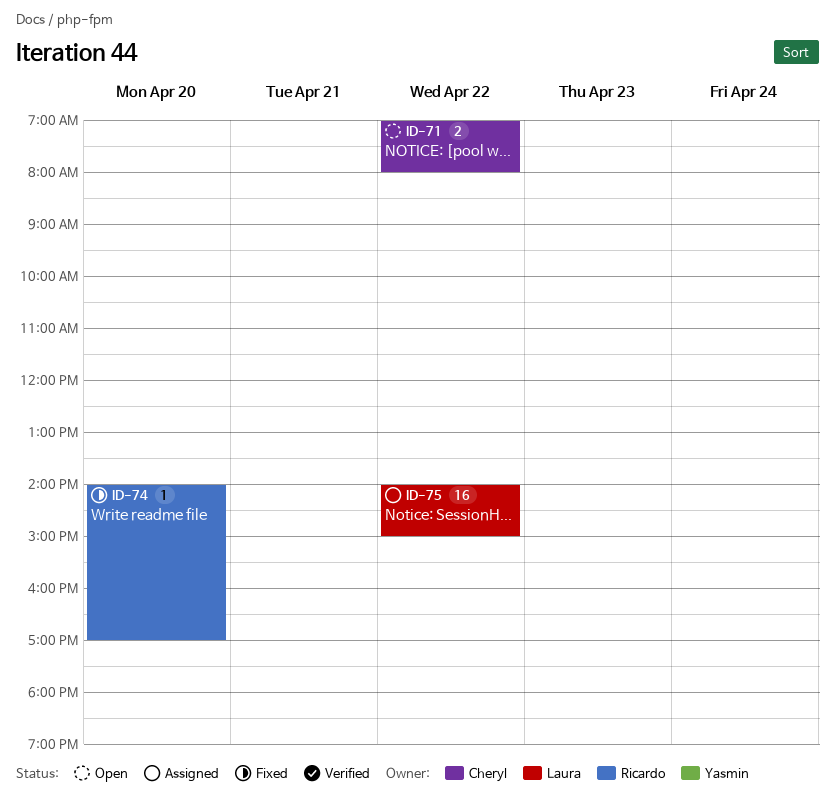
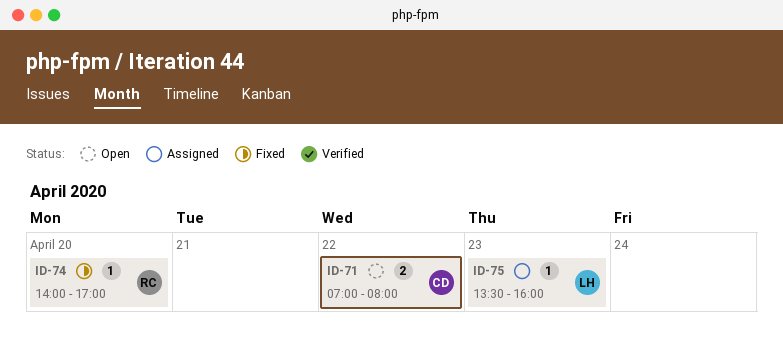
ID-75, estimate: 16 -> 1
ID-75, day: Apr 22 -> Apr 23
ID-75, begins: 14:00 -> 13:30
ID-75, ends: 15:00 -> 16:00

